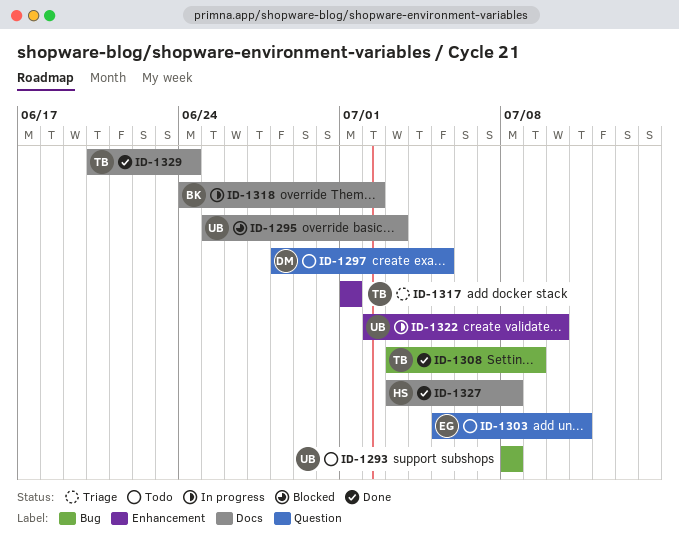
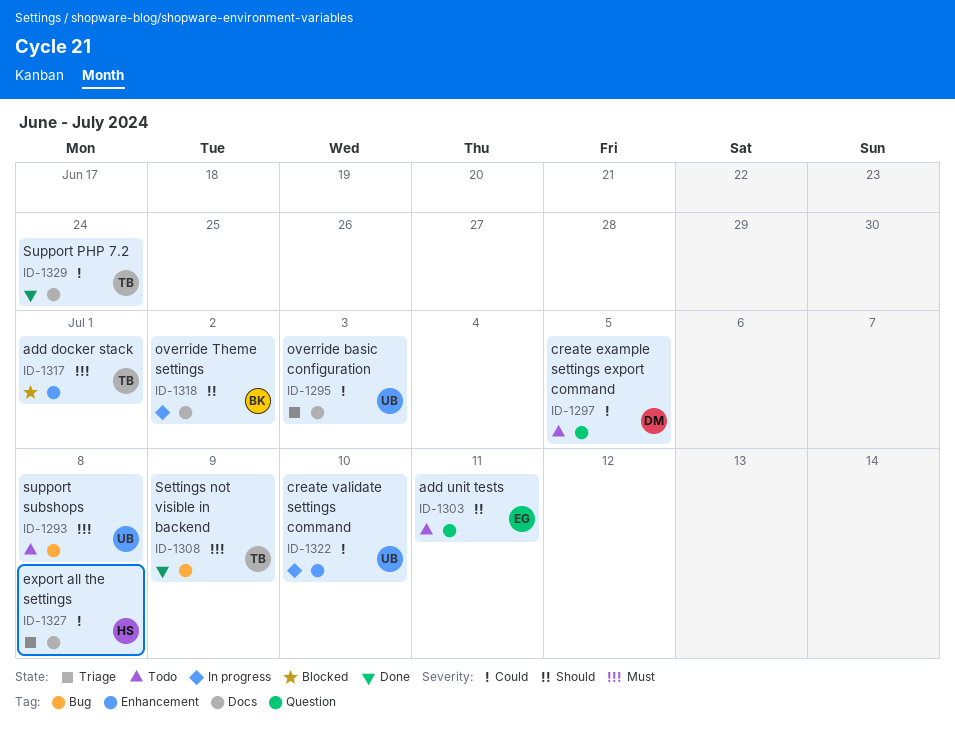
ID-1295, status: Blocked -> Triage
ID-1317, status: Triage -> Blocked
ID-1327, status: Done -> Triage

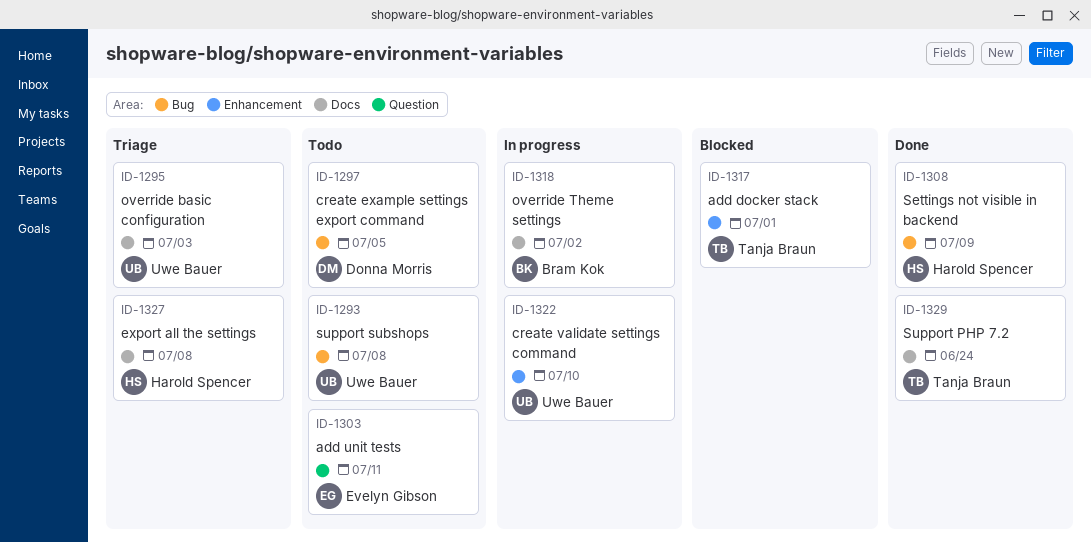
ID-1297, label: Question -> Bug
ID-1308, owner: Tanja Braun -> Harold Spencer

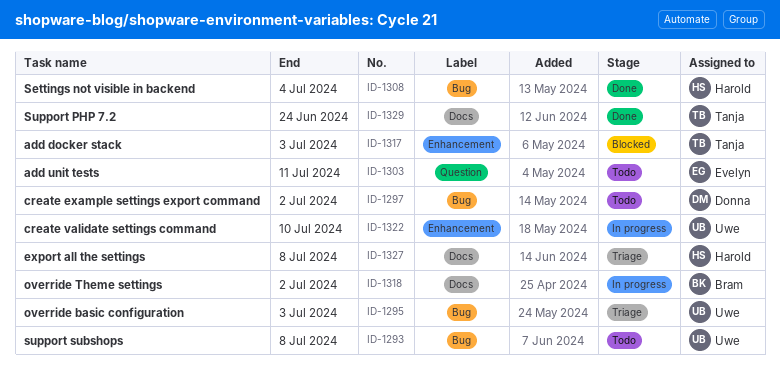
ID-1295, label: Docs -> Bug
ID-1297, due: Jul 5 -> Jul 2
ID-1308, due: Jul 9 -> Jul 4
ID-1317, due: Jul 1 -> Jul 3

